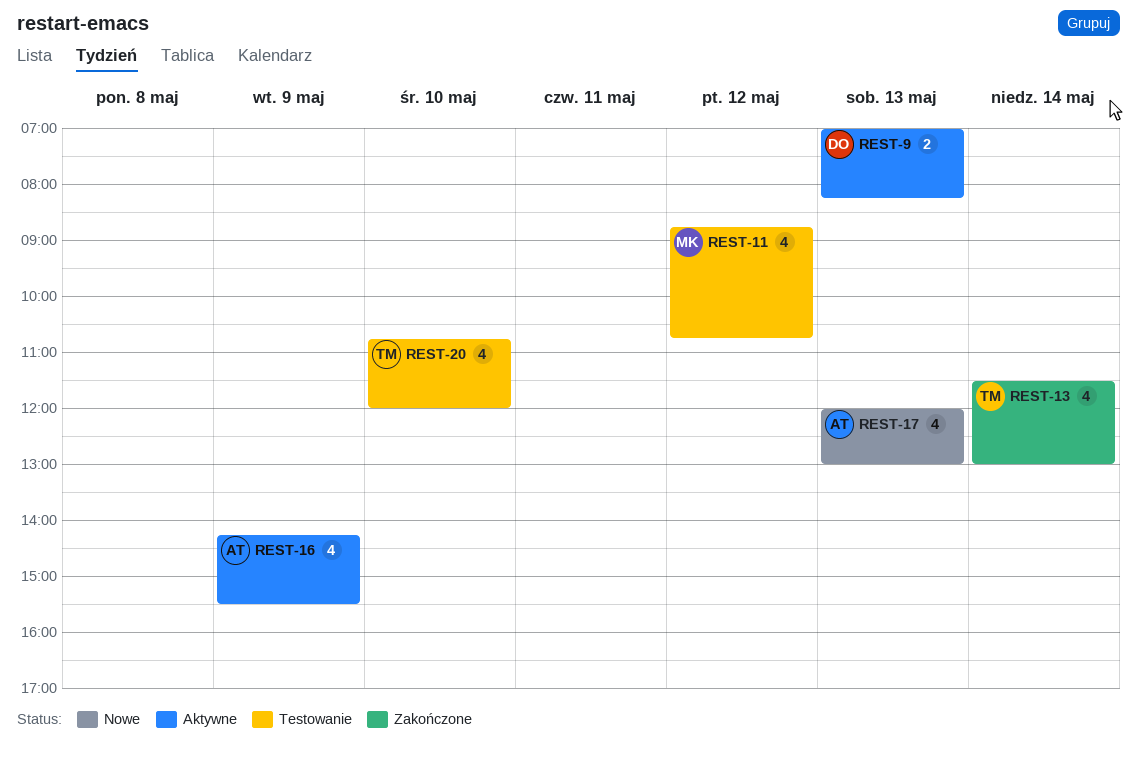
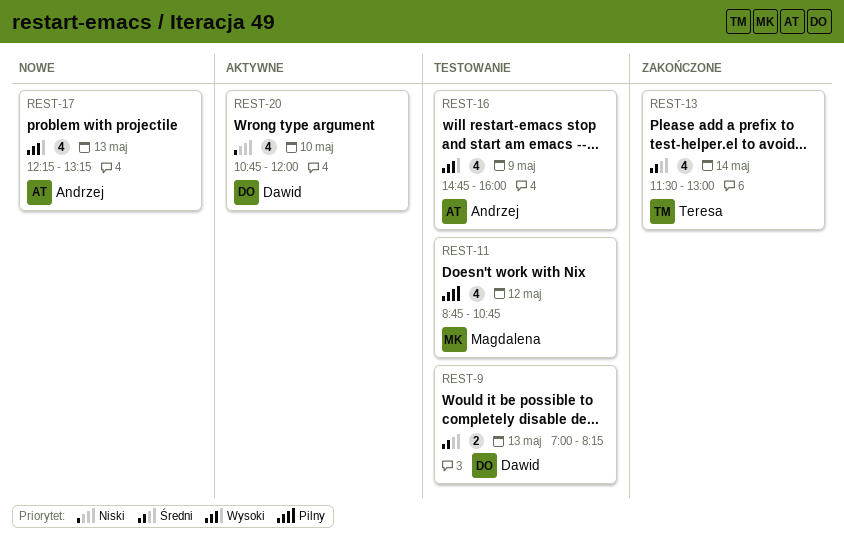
REST-9, status: Aktywne -> Testowanie
REST-16, status: Aktywne -> Testowanie
REST-16, begins: 14:15 -> 14:45
REST-16, ends: 15:30 -> 16:00
REST-17, begins: 12:00 -> 12:15
REST-17, ends: 13:00 -> 13:15
REST-20, status: Testowanie -> Aktywne
REST-20, owner: Teresa -> Dawid

